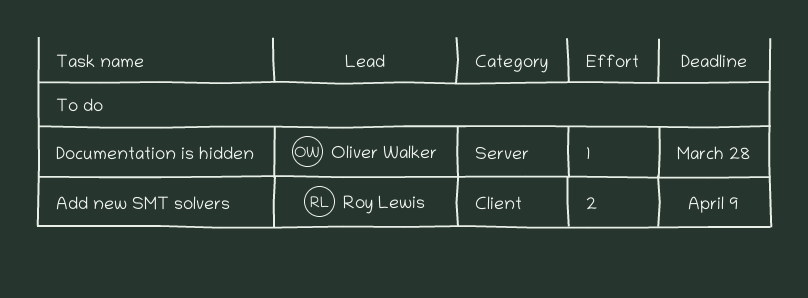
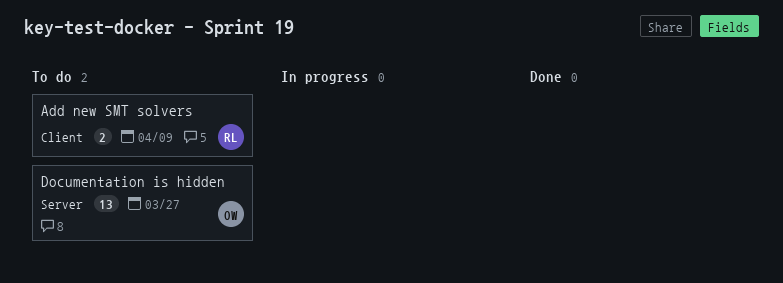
Documentation is hidden, estimate: 1 -> 13
Documentation is hidden, due: Mar 28 -> Mar 27

